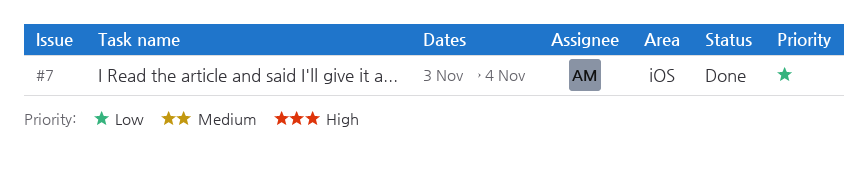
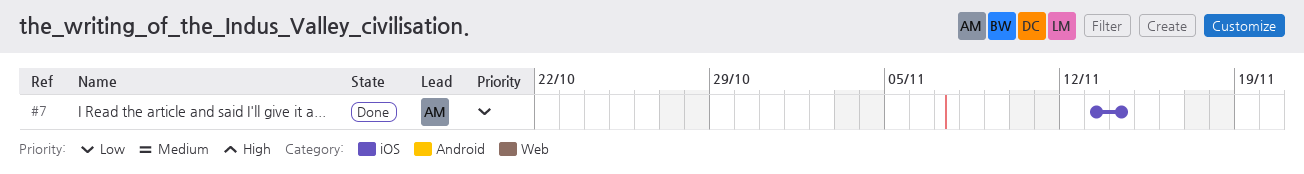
#7, start: Nov 3 -> Nov 13
#7, due: Nov 4 -> Nov 14

